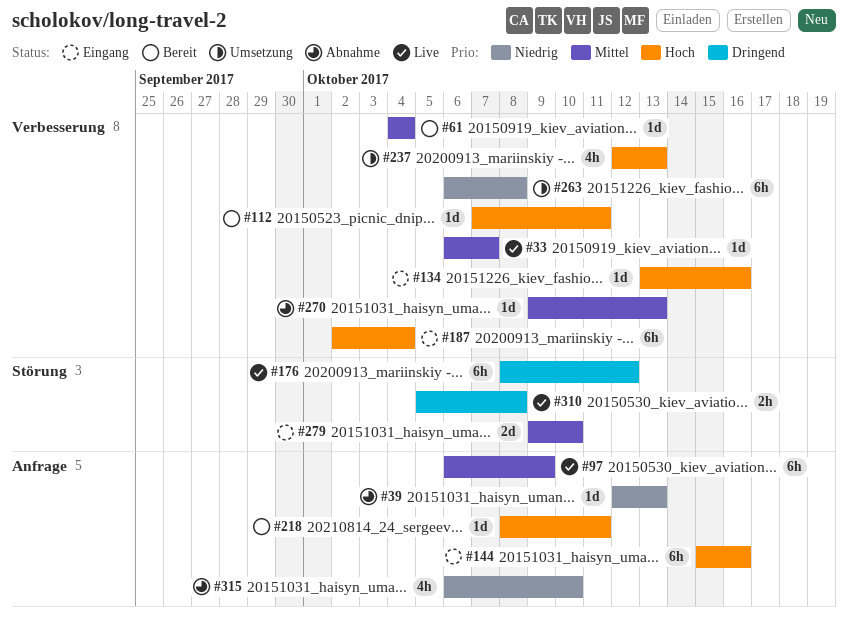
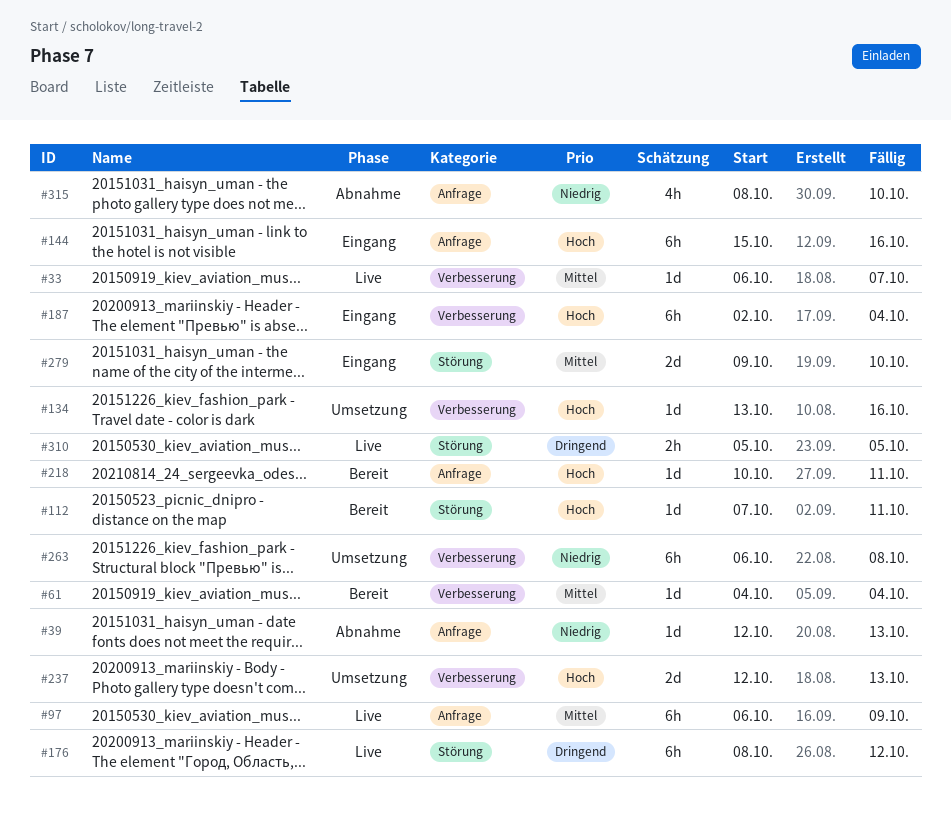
#112, label: Verbesserung -> Störung
#134, status: Eingang -> Umsetzung
#218, start: Oct 8 -> Oct 10
#237, estimate: 4h -> 2d
#270: present -> none
#310, due: Oct 8 -> Oct 5
#315, start: Oct 6 -> Oct 8

